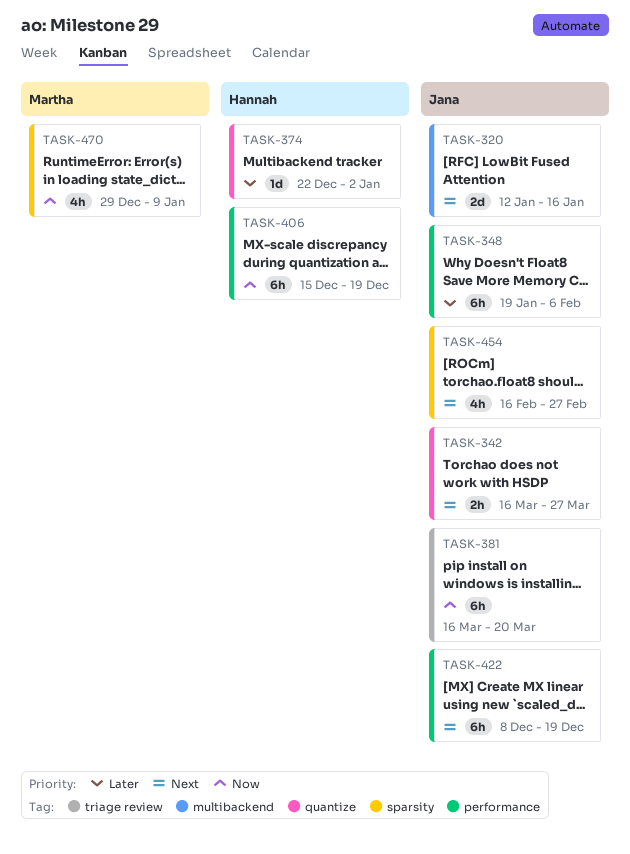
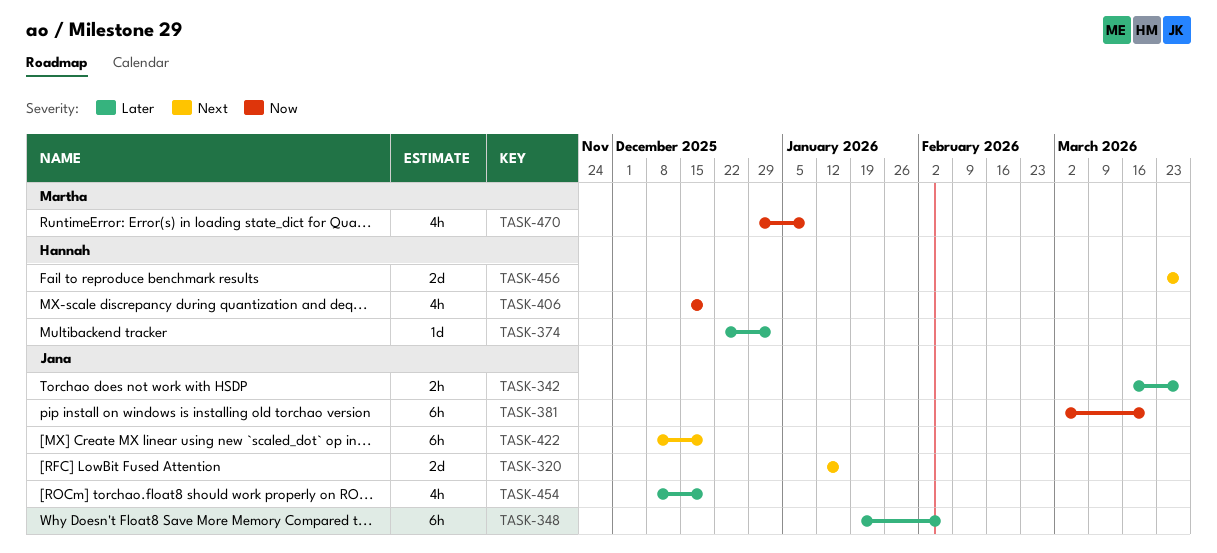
TASK-342, priority: Next -> Later
TASK-381, start: Mar 16 -> Mar 2
TASK-406, estimate: 6h -> 4h
TASK-454, priority: Next -> Later
TASK-454, start: Feb 16 -> Dec 8
TASK-454, due: Feb 27 -> Dec 19
TASK-456: none -> present

